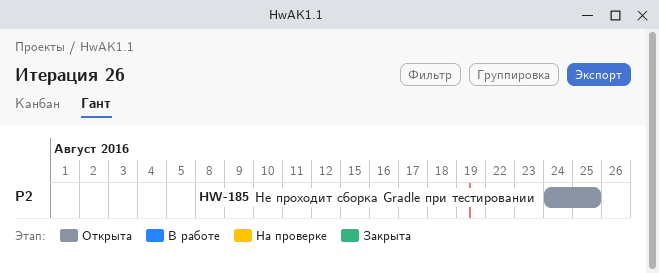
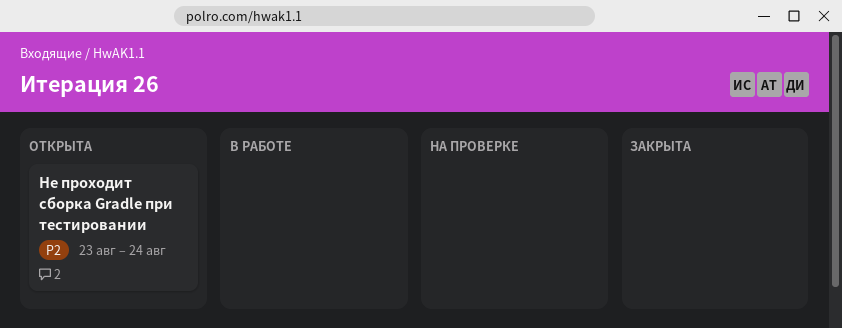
Не проходит сборка Gradle при тестировании, start: Aug 24 -> Aug 23
Не проходит сборка Gradle при тестировании, due: Aug 25 -> Aug 24

